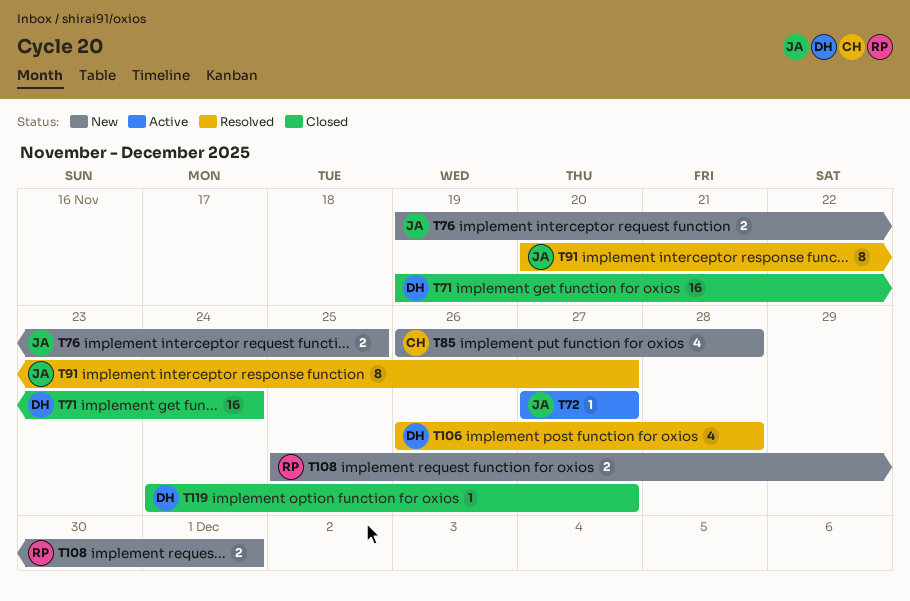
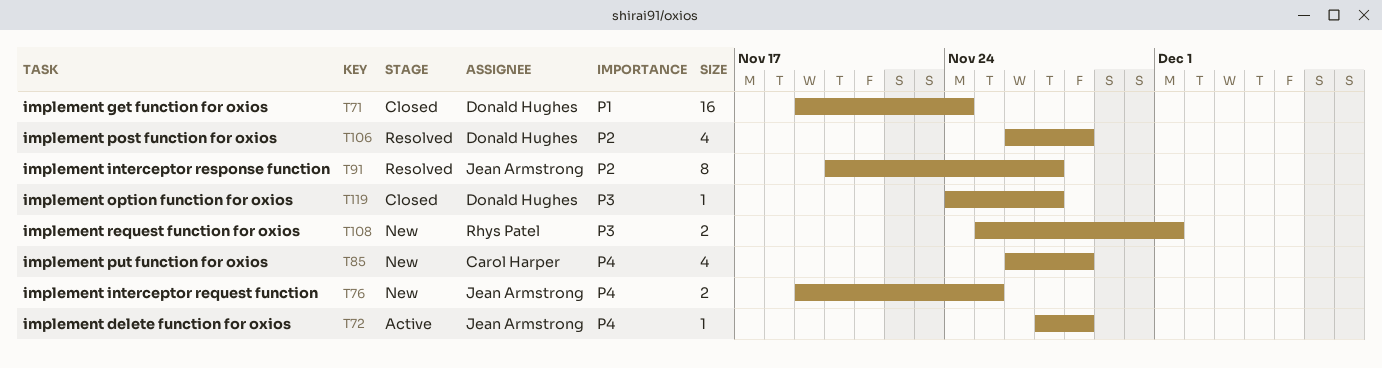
T72, due: Nov 27 -> Nov 28

